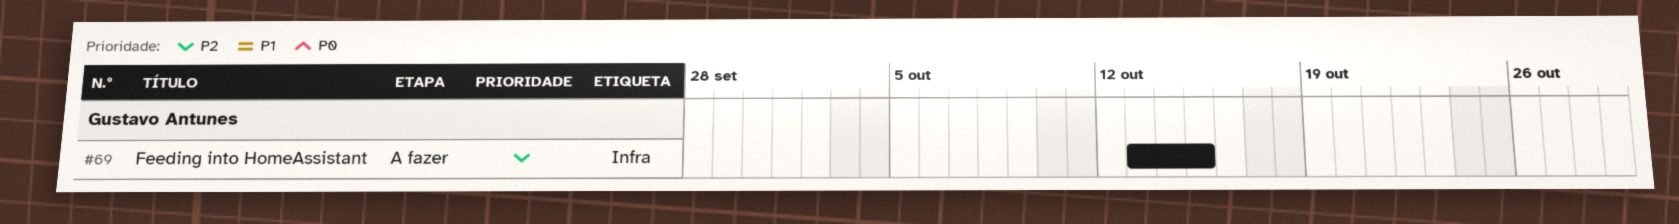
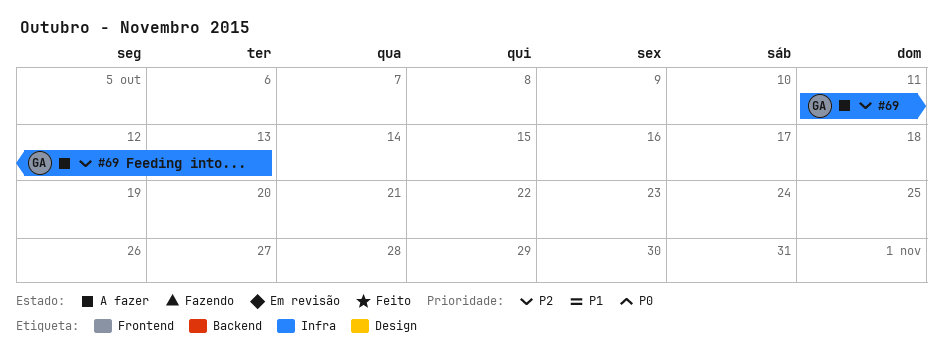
#69, start: Oct 13 -> Oct 11
#69, due: Oct 15 -> Oct 13

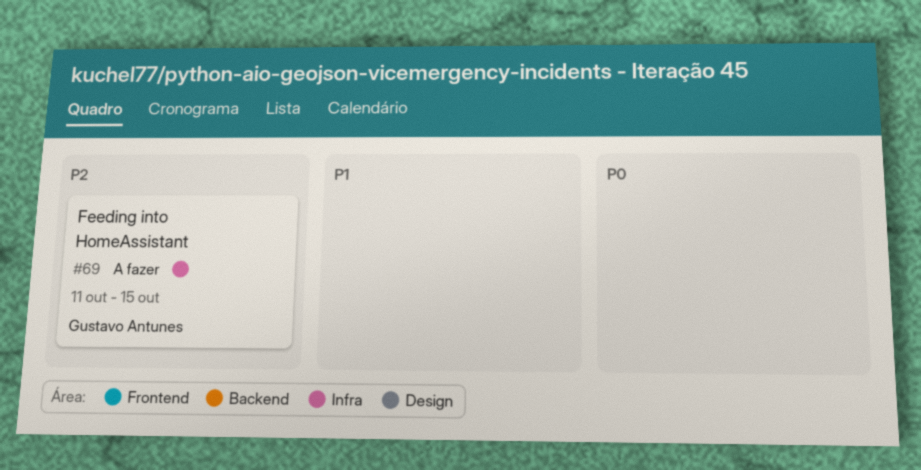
#69, due: Oct 13 -> Oct 15

